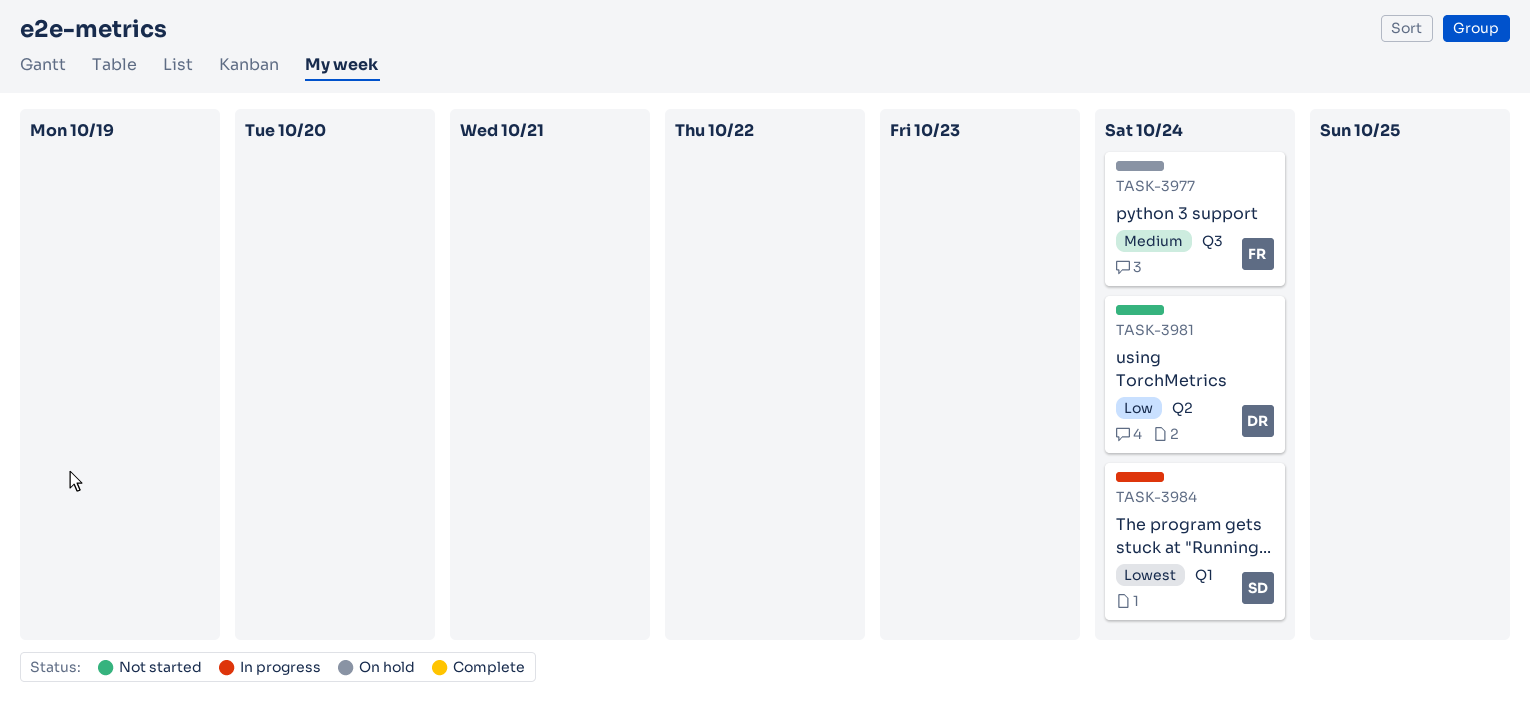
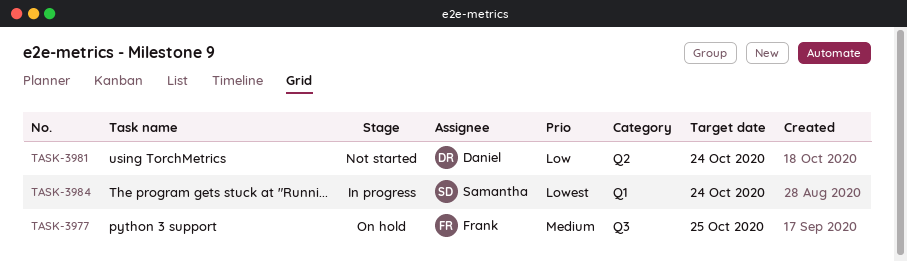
TASK-3977, due: Oct 24 -> Oct 25

